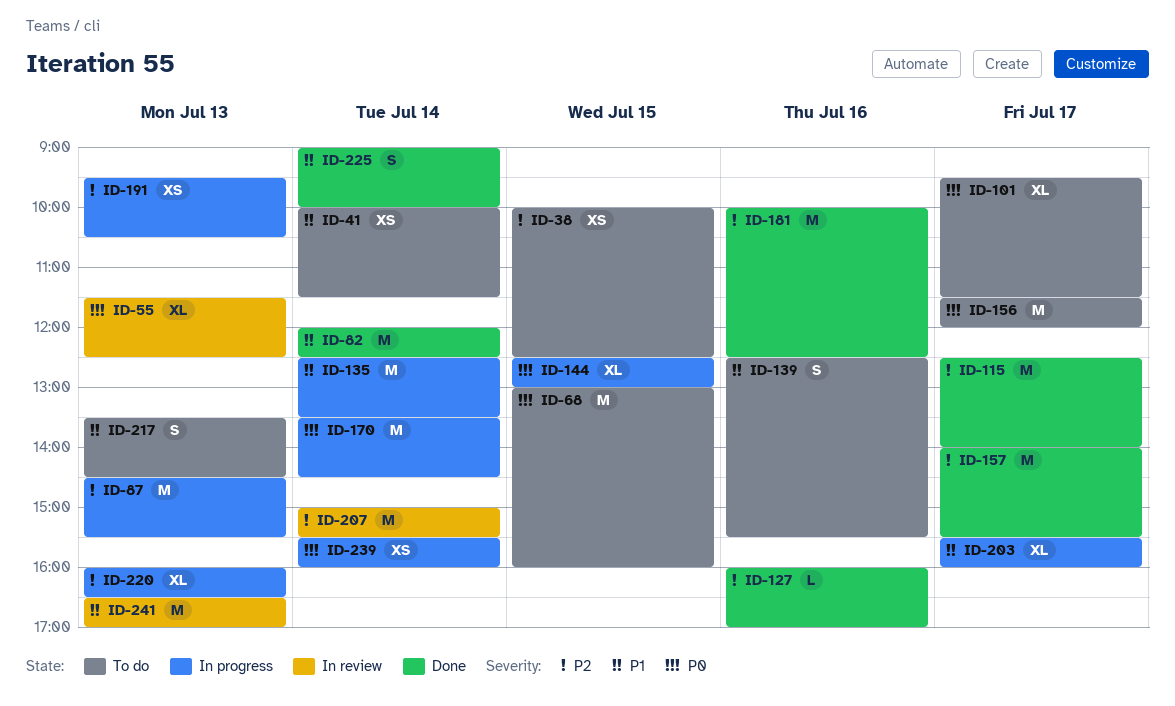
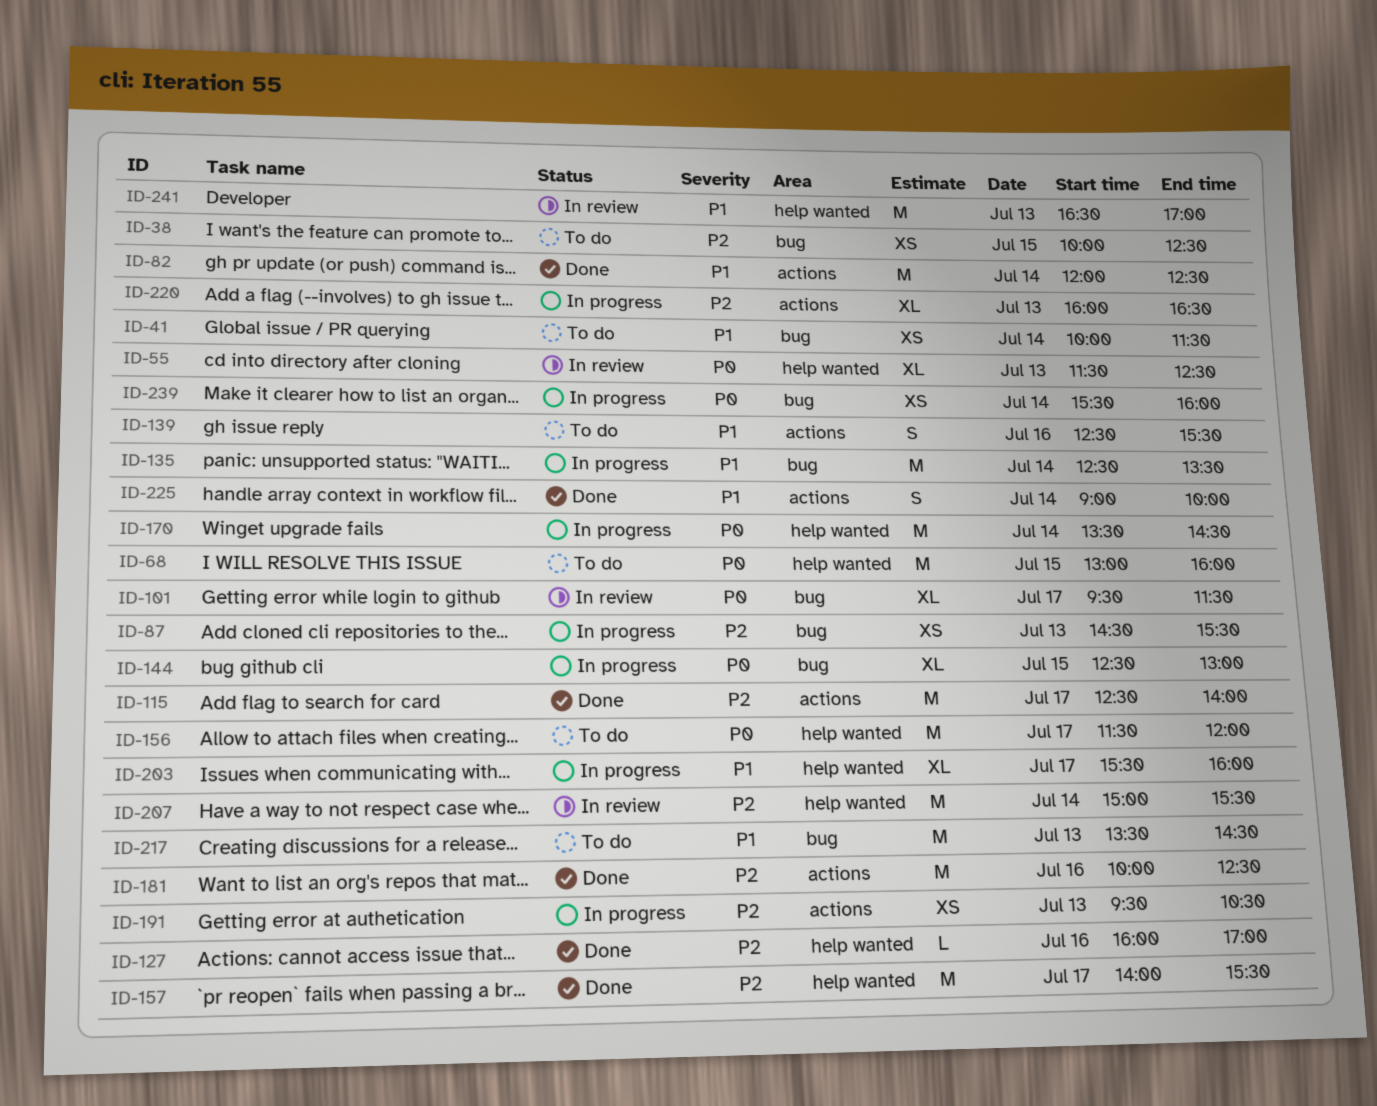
ID-87, estimate: M -> XS
ID-101, status: To do -> In review
ID-217, estimate: S -> M

